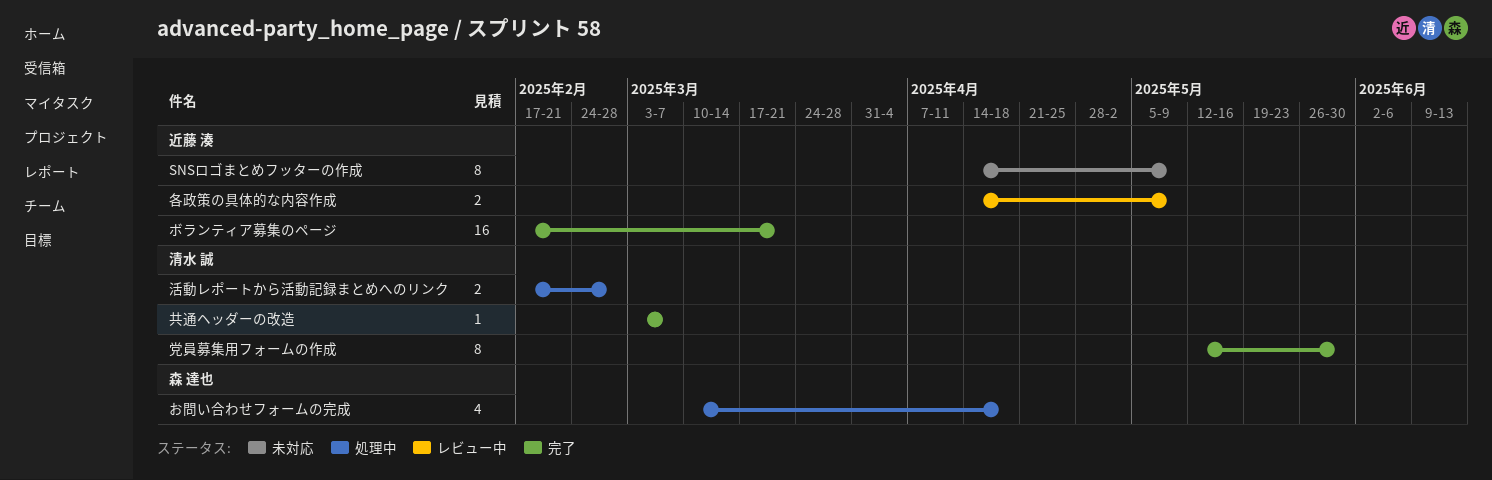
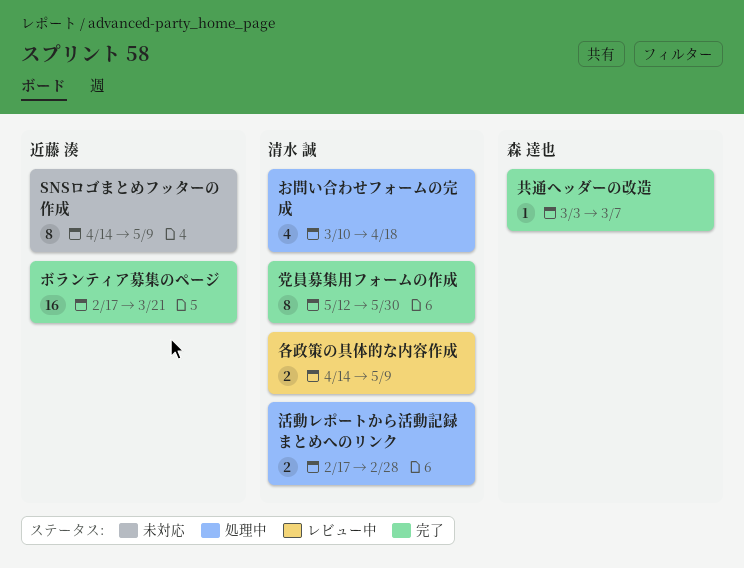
お問い合わせフォームの完成, owner: 森 達也 -> 清水 誠
共通ヘッダーの改造, owner: 清水 誠 -> 森 達也
各政策の具体的な内容作成, owner: 近藤 湊 -> 清水 誠

